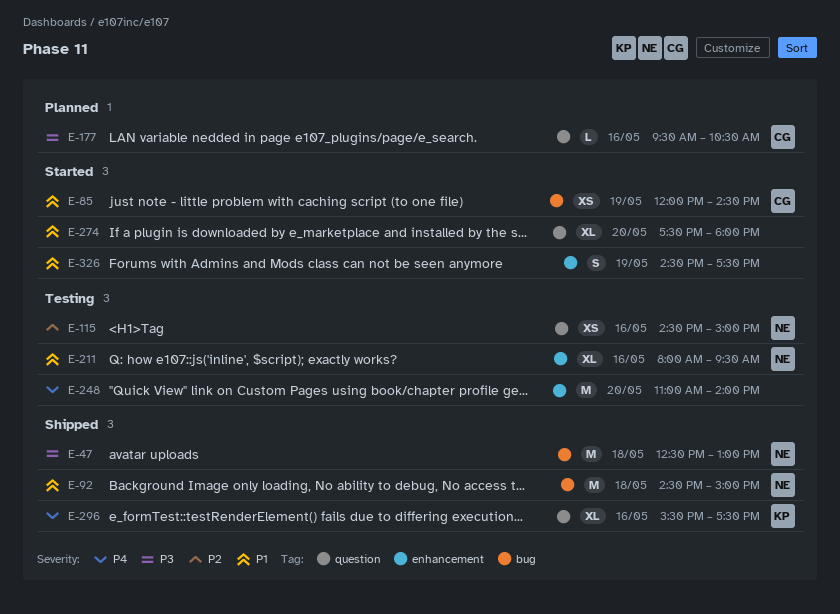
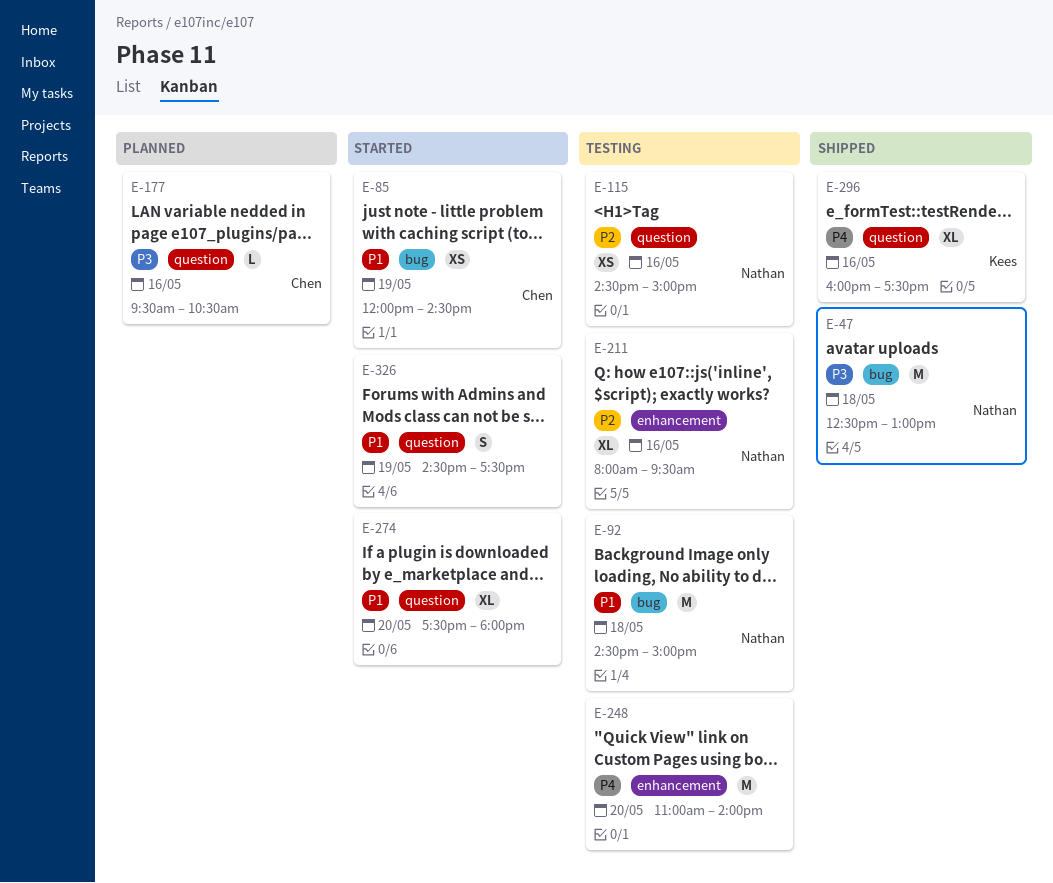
E-92, status: Shipped -> Testing
E-211, priority: P1 -> P2
E-296, begins: 15:30 -> 16:00
E-326, label: enhancement -> question

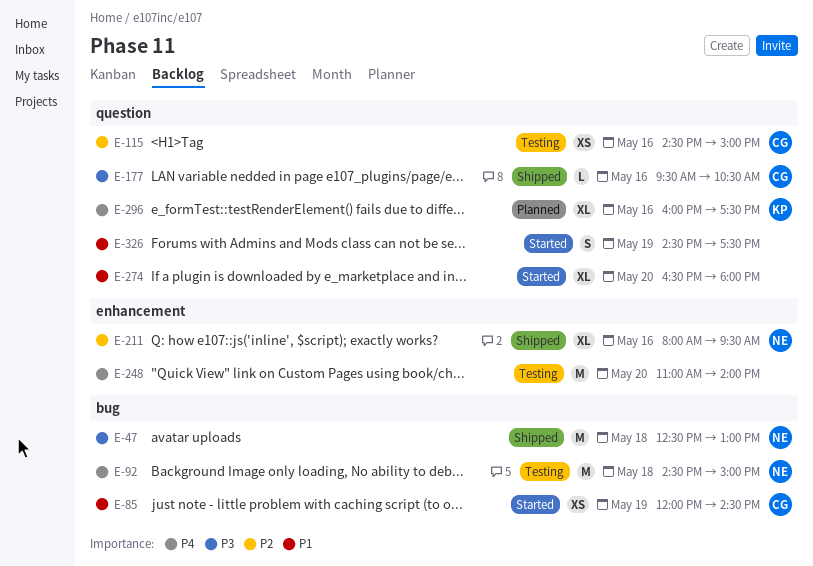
E-92, priority: P1 -> P4
E-115, owner: Nathan -> Chen
E-177, status: Planned -> Shipped
E-211, status: Testing -> Shipped
E-274, begins: 17:30 -> 16:30
E-296, status: Shipped -> Planned

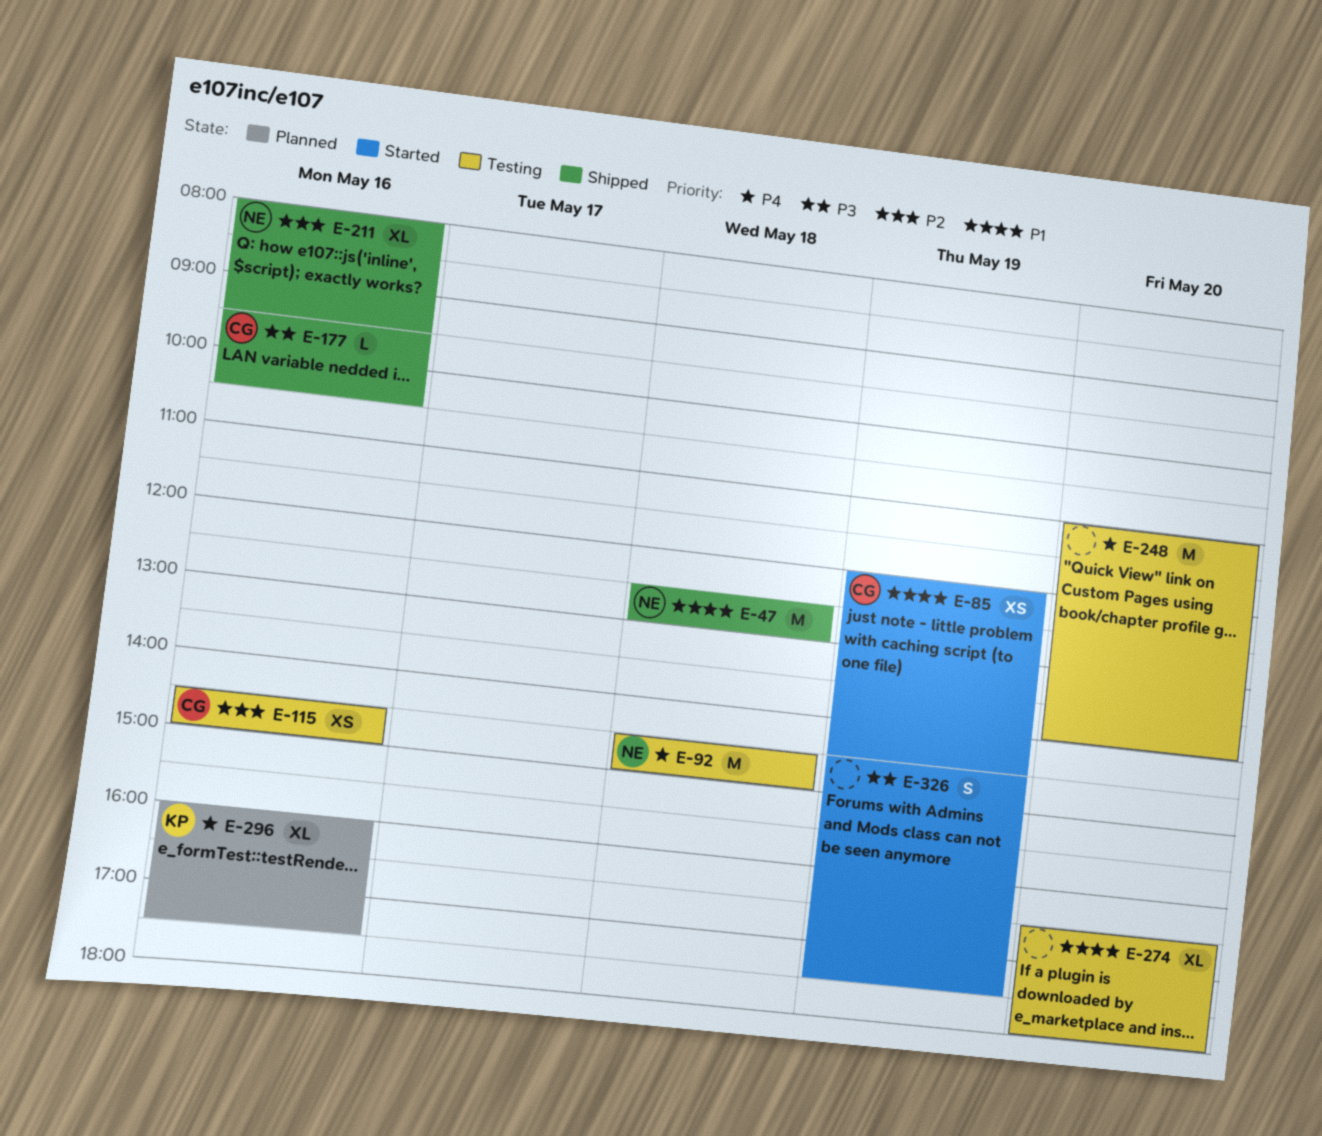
E-47, priority: P3 -> P1
E-274, status: Started -> Testing
E-326, priority: P1 -> P3

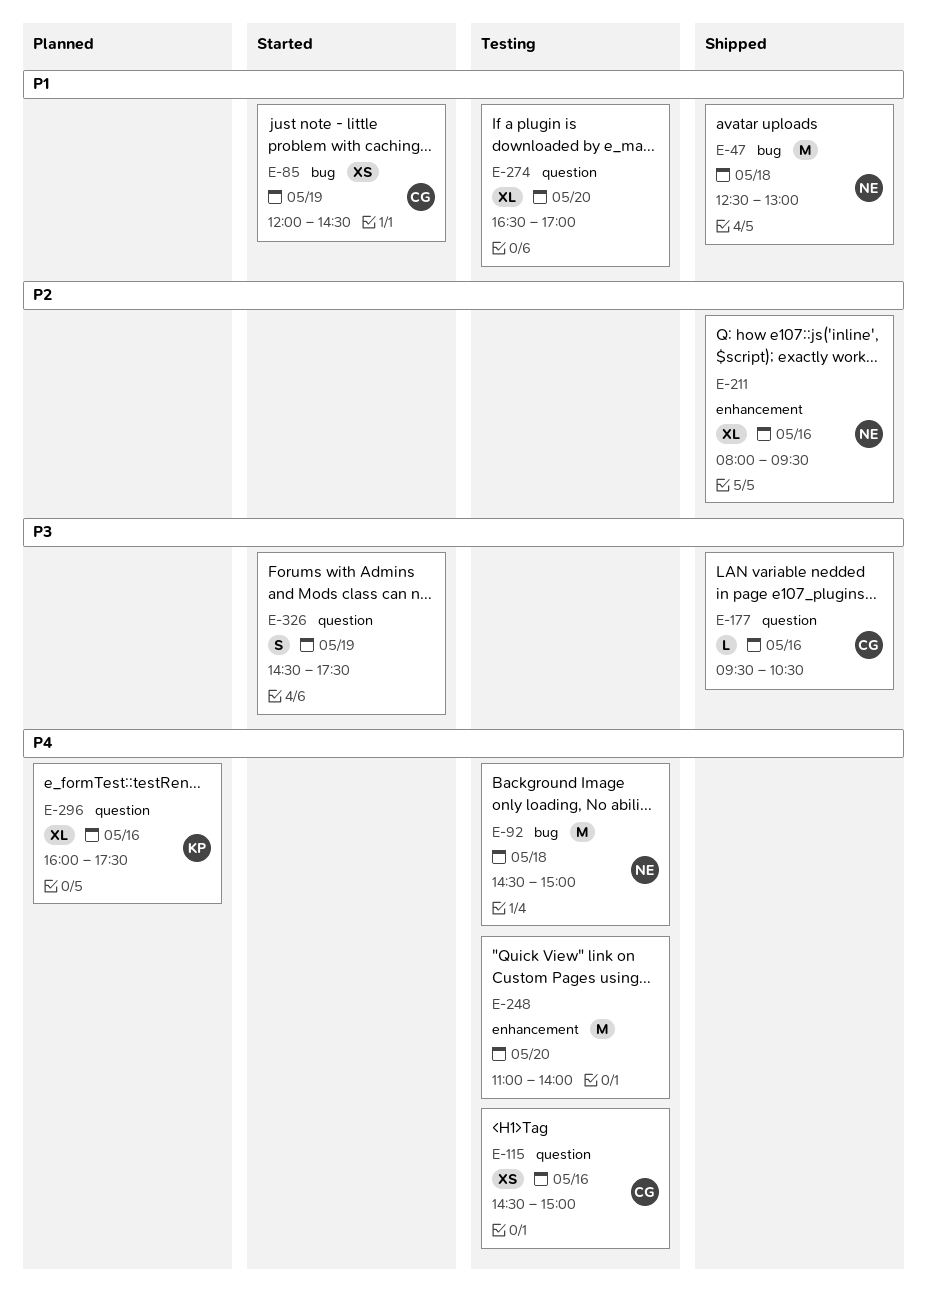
E-115, priority: P2 -> P4
E-274, ends: 18:00 -> 17:00

